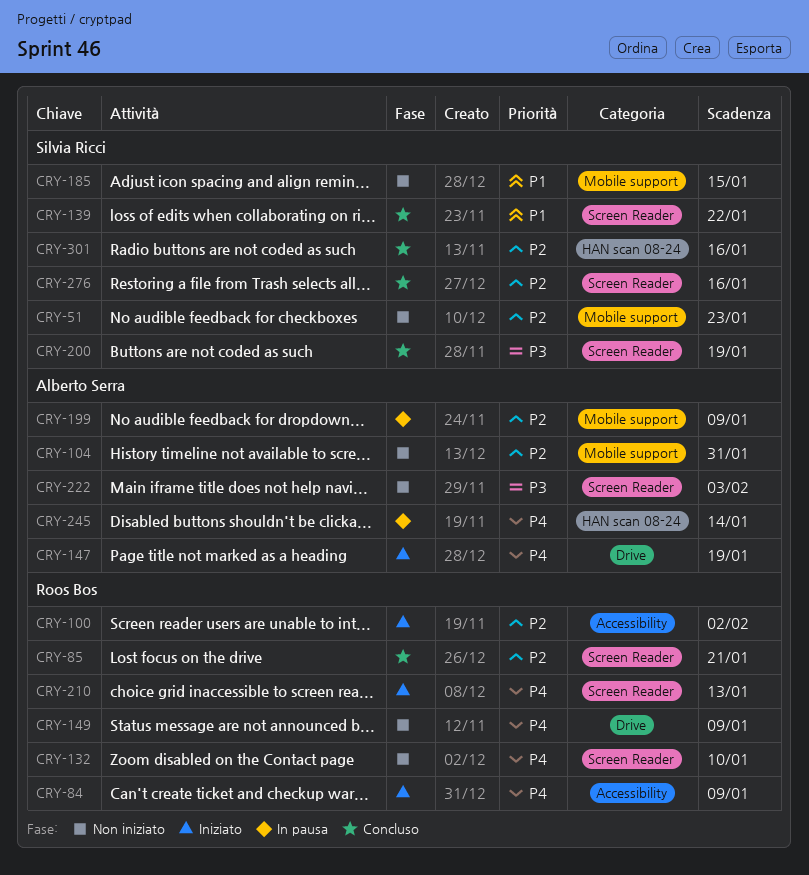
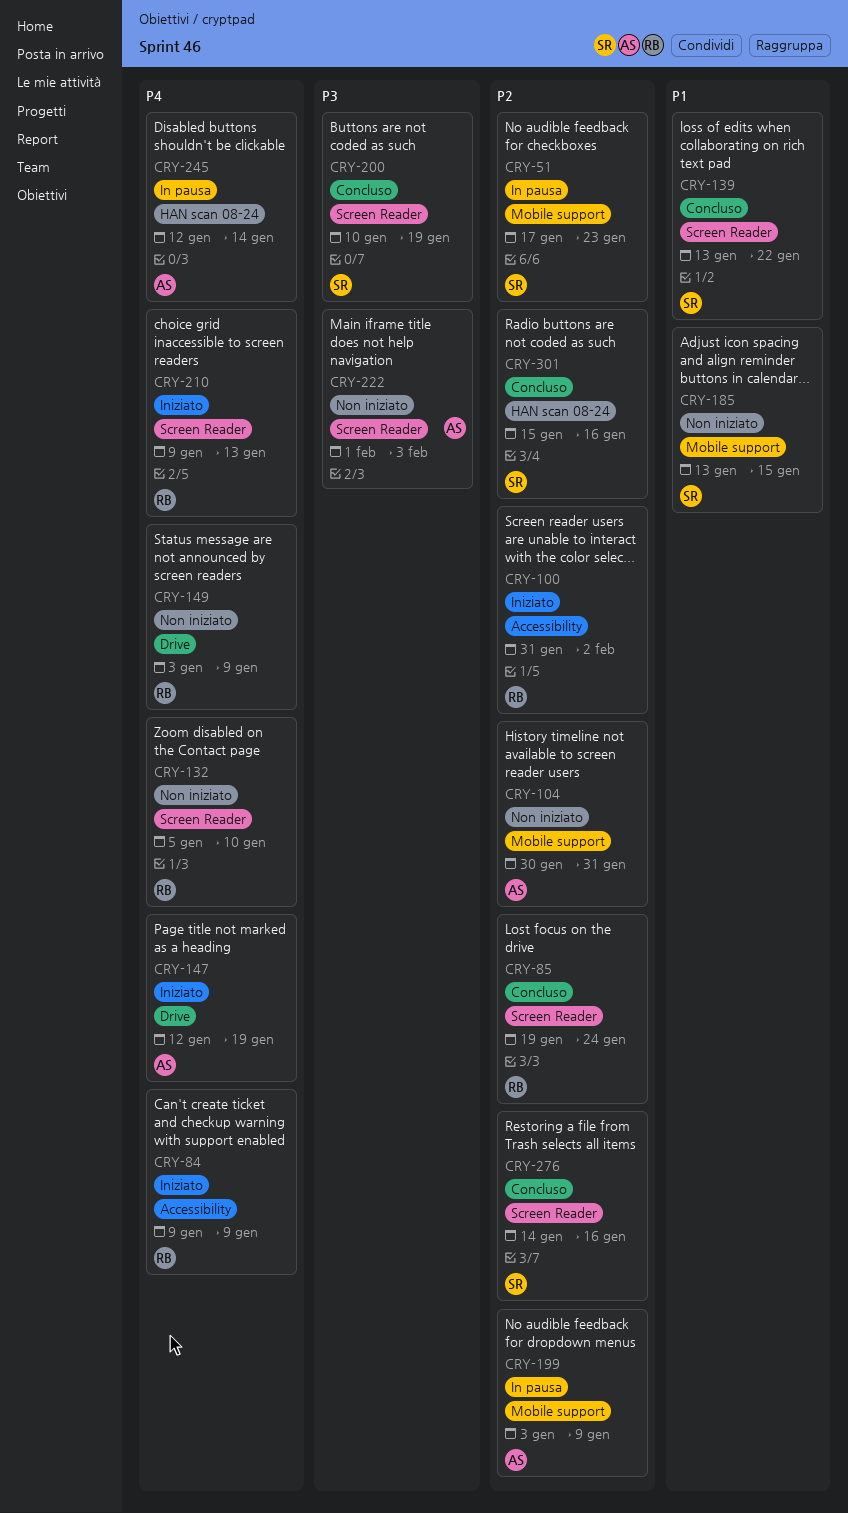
CRY-51, status: Non iniziato -> In pausa
CRY-85, due: Jan 21 -> Jan 24

